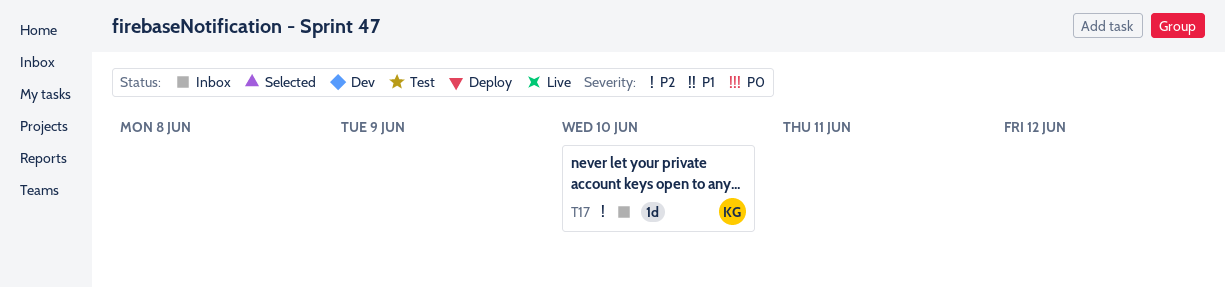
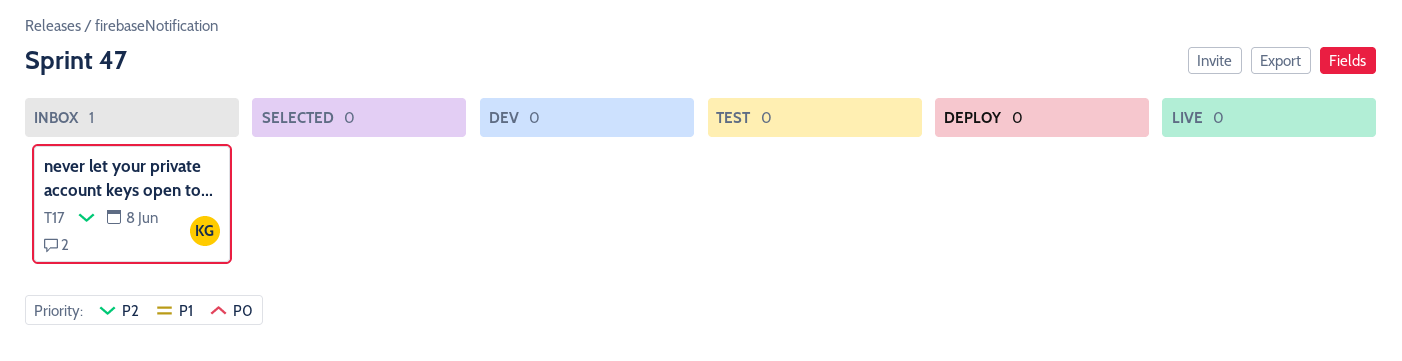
T17, due: Jun 10 -> Jun 8

